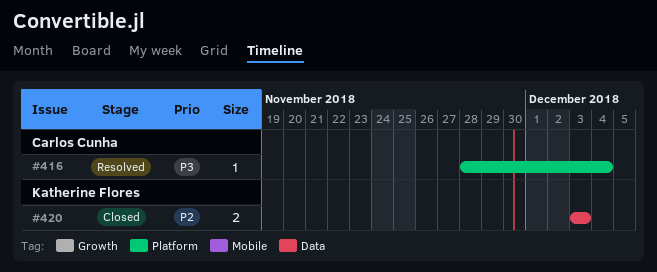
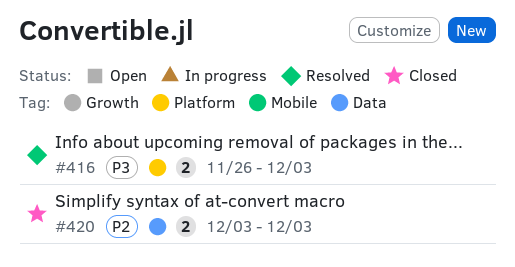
#416, estimate: 1 -> 2
#416, start: Nov 28 -> Nov 26
#416, due: Dec 4 -> Dec 3

